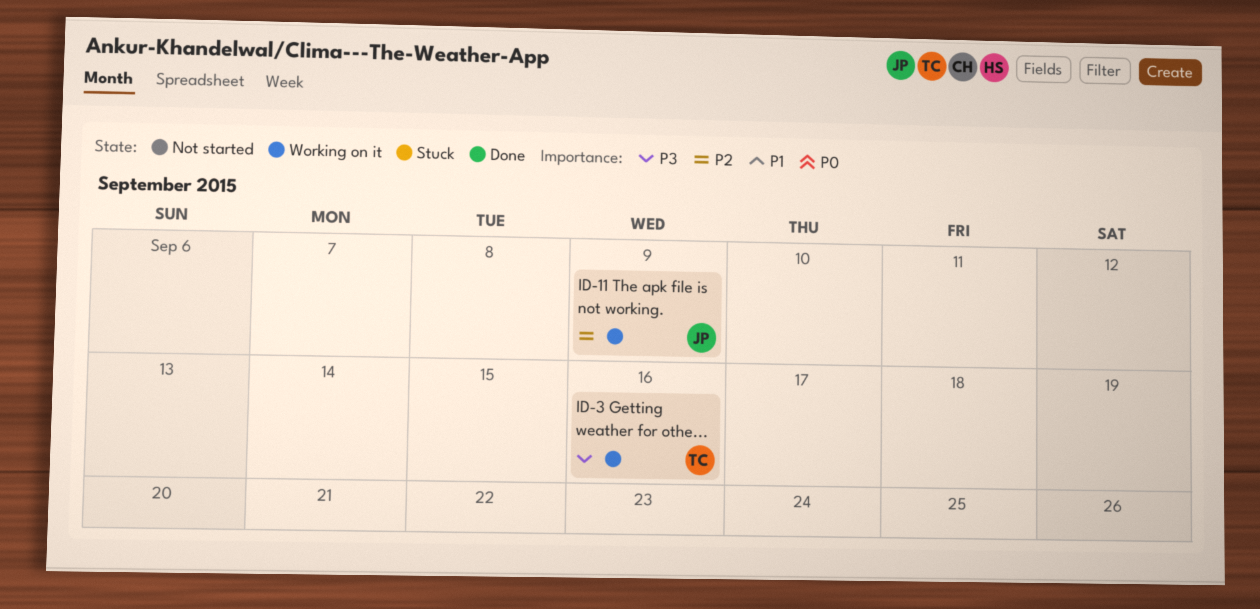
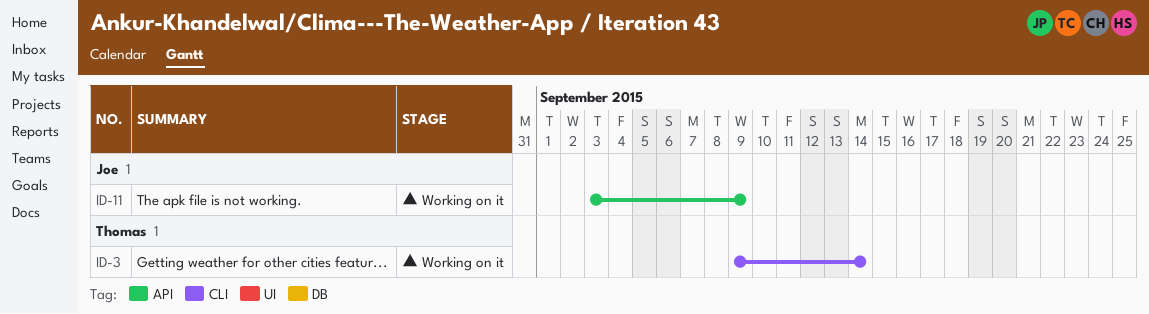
ID-3, due: Sep 16 -> Sep 14

